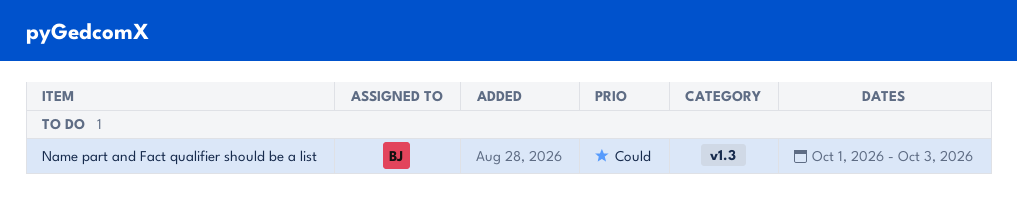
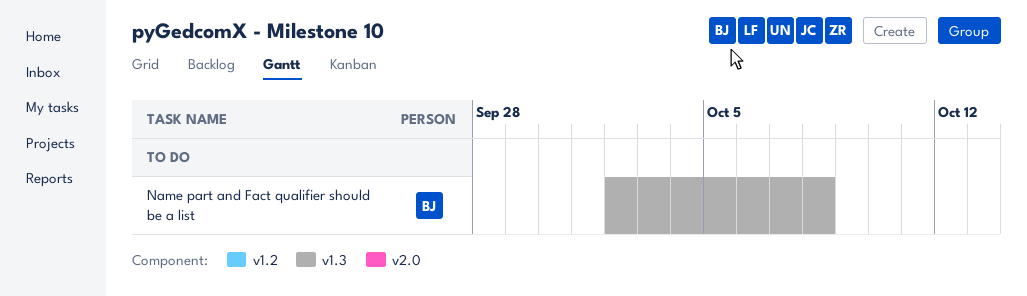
Name part and Fact qualifier should be a list, start: Oct 1 -> Oct 2
Name part and Fact qualifier should be a list, due: Oct 3 -> Oct 8

